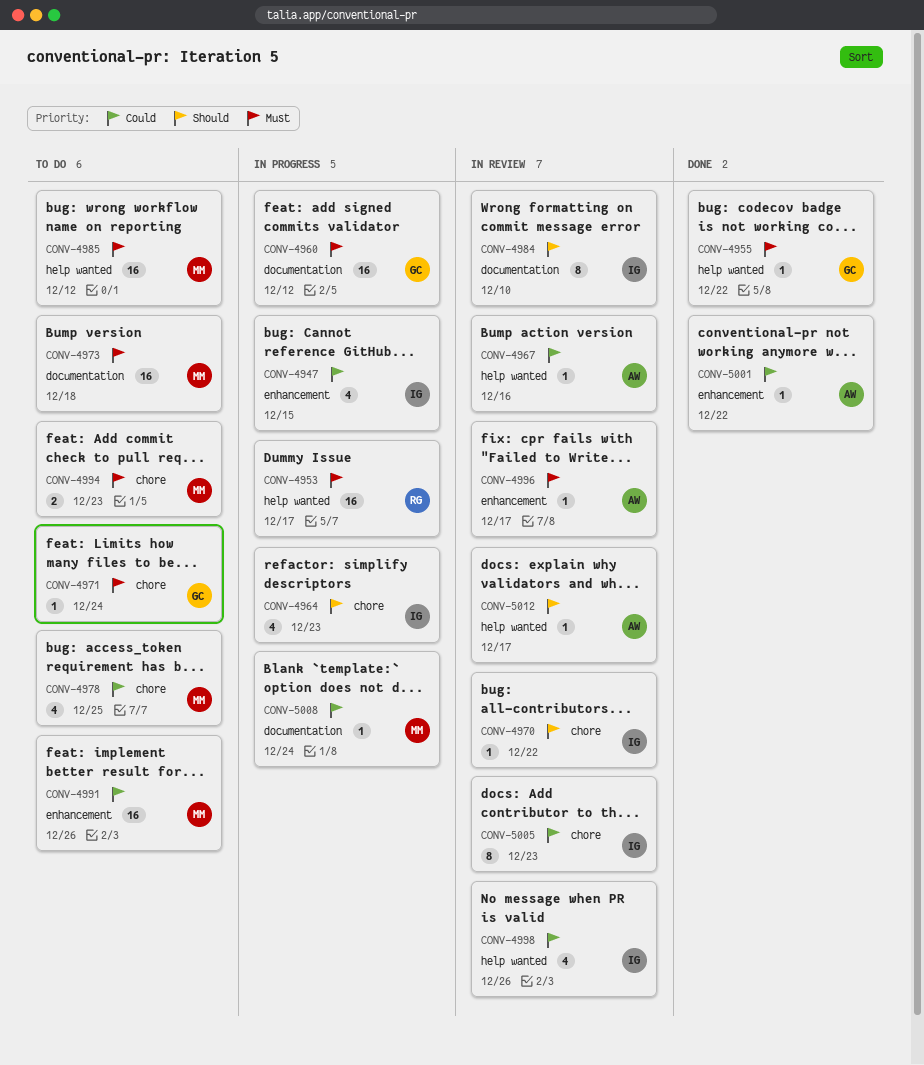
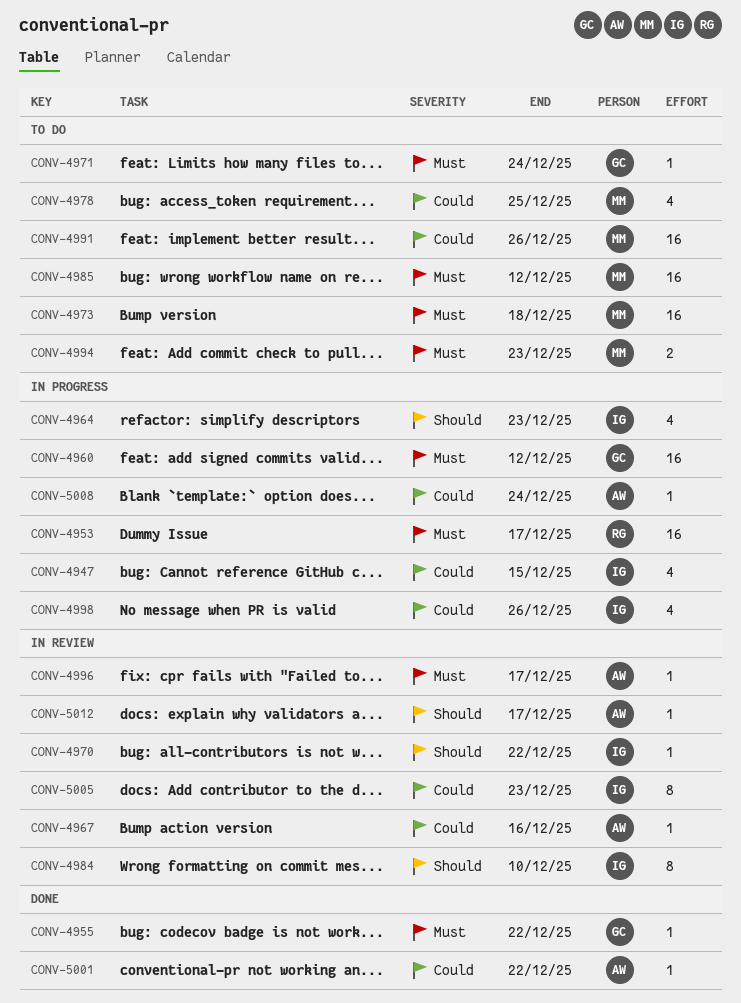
CONV-4998, status: In review -> In progress
CONV-5008, owner: MM -> AW

